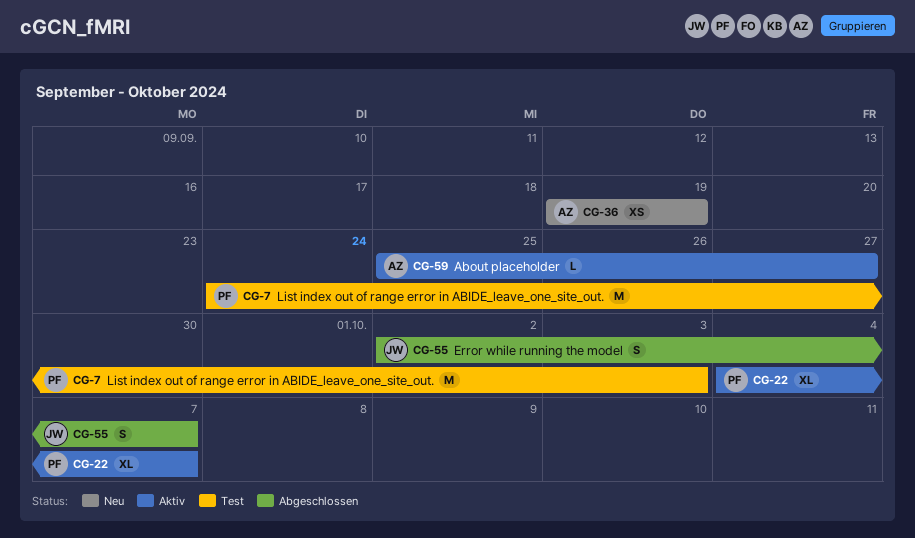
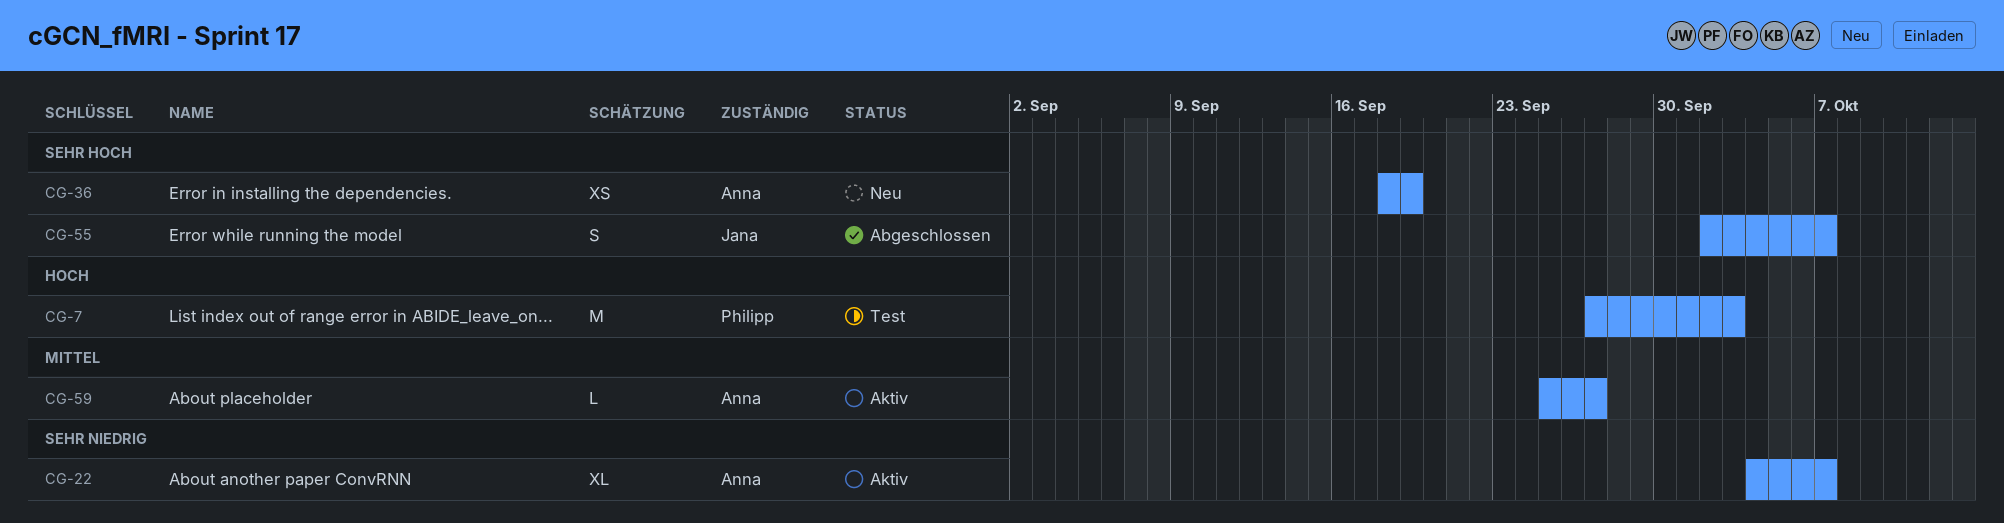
CG-7, start: Sep 24 -> Sep 27
CG-22, owner: Philipp -> Anna
CG-36, start: Sep 19 -> Sep 18

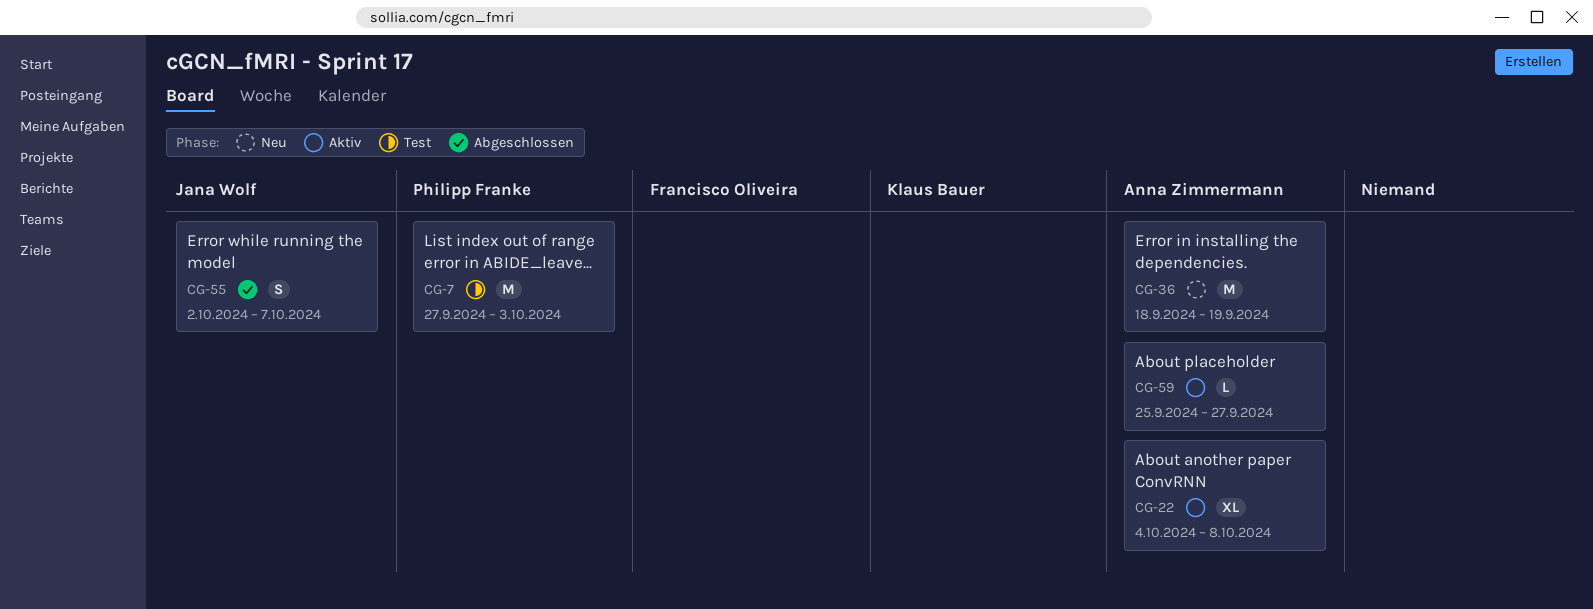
CG-22, due: Oct 7 -> Oct 8
CG-36, estimate: XS -> M

